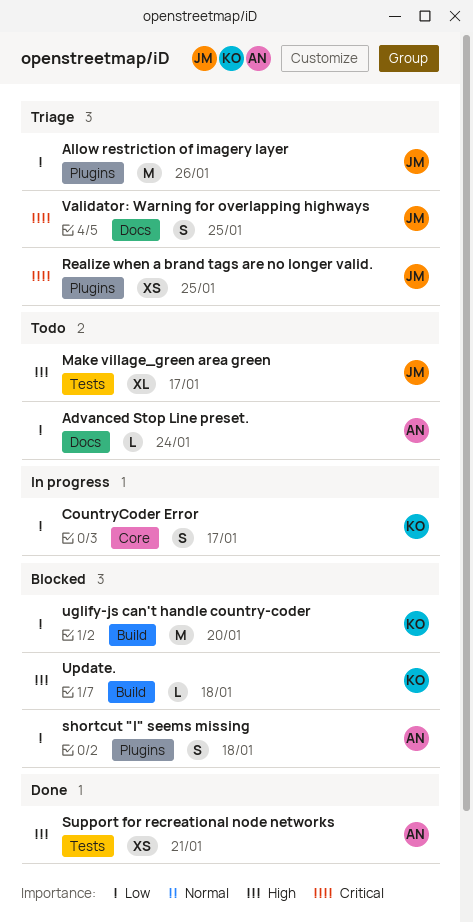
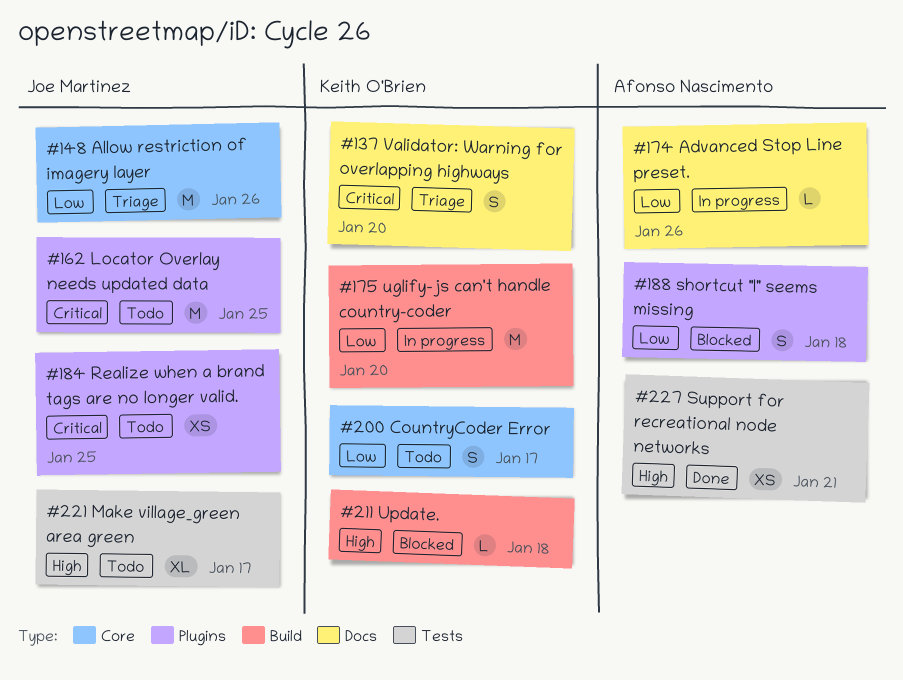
Advanced Stop Line preset., status: Todo -> In progress
Advanced Stop Line preset., due: Jan 24 -> Jan 26
Allow restriction of imagery layer, label: Plugins -> Core
CountryCoder Error, status: In progress -> Todo
Locator Overlay needs updated data: none -> present
Realize when a brand tags are no longer valid., status: Triage -> Todo
uglify-js can't handle country-coder, status: Blocked -> In progress
Validator: Warning for overlapping highways, owner: Joe Martinez -> Keith O'Brien
Validator: Warning for overlapping highways, due: Jan 25 -> Jan 20

